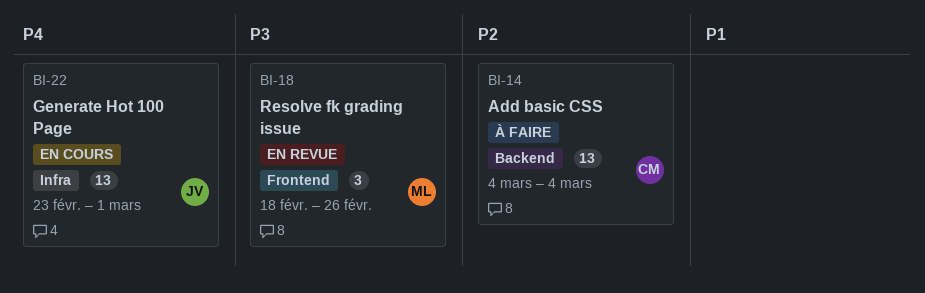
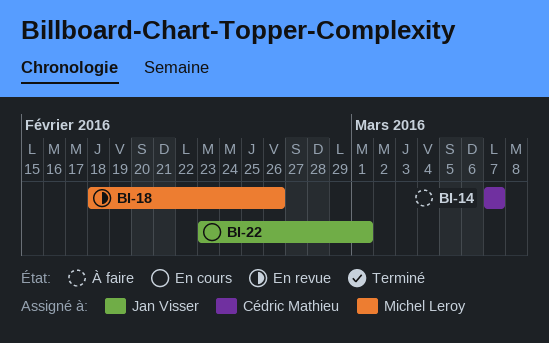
BI-14, start: Mar 4 -> Mar 7
BI-14, due: Mar 4 -> Mar 7

